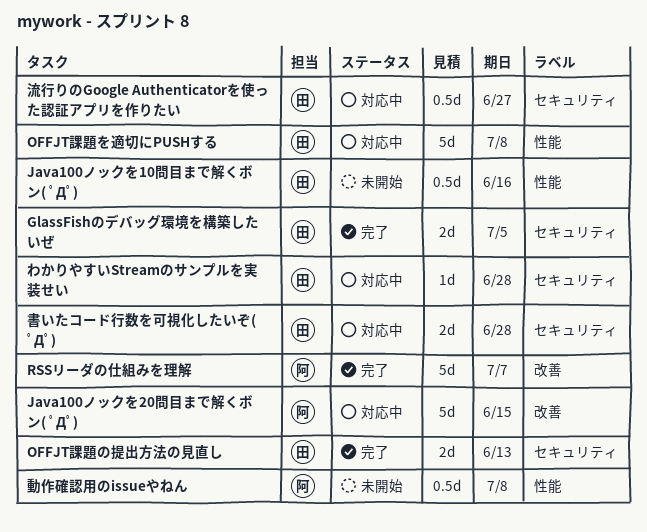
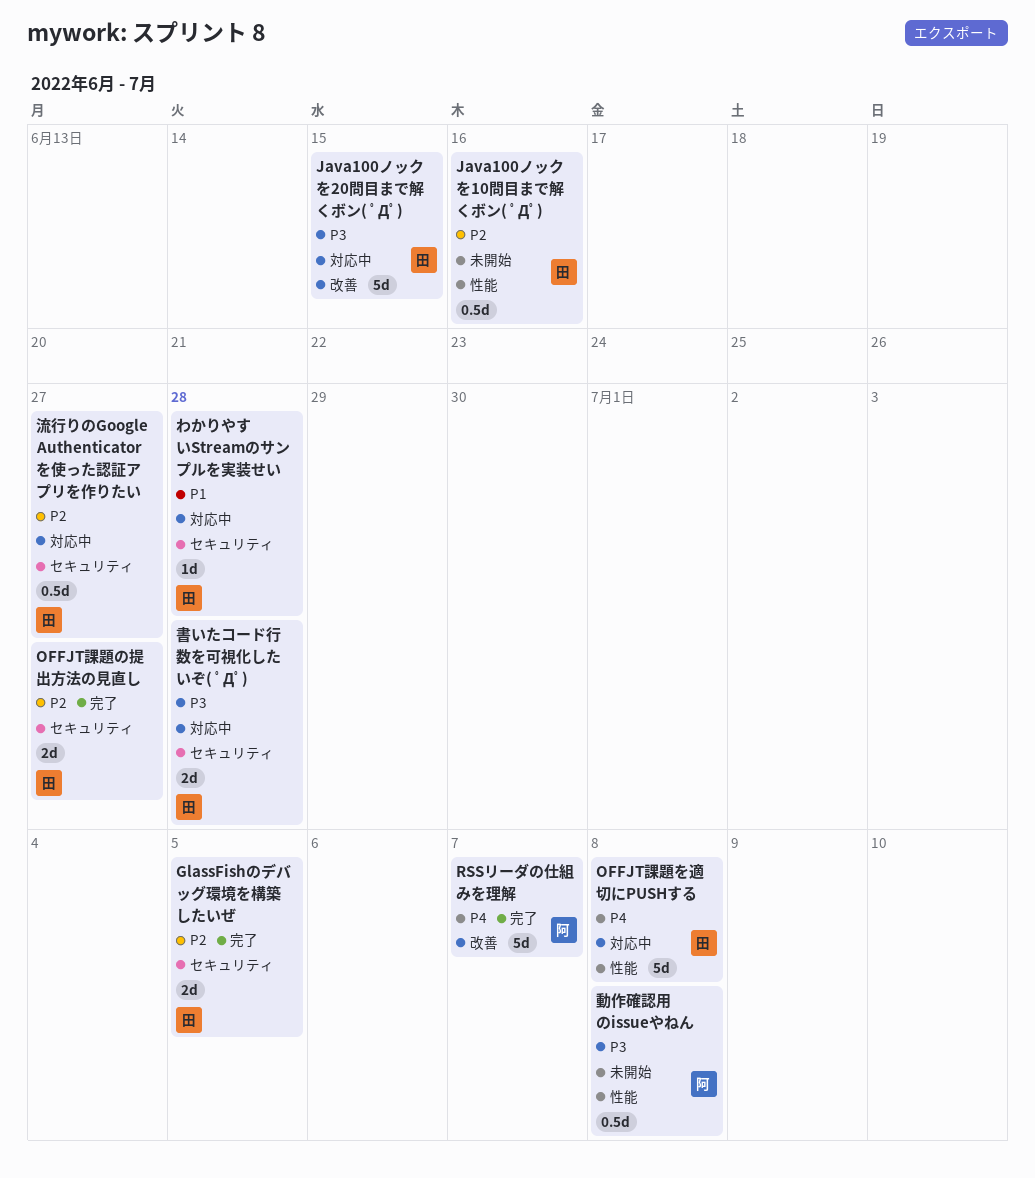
Java100ノックを20問目まで解くボン( ﾟДﾟ), owner: 阿 -> 田
OFFJT課題の提出方法の見直し, due: Jun 13 -> Jun 27

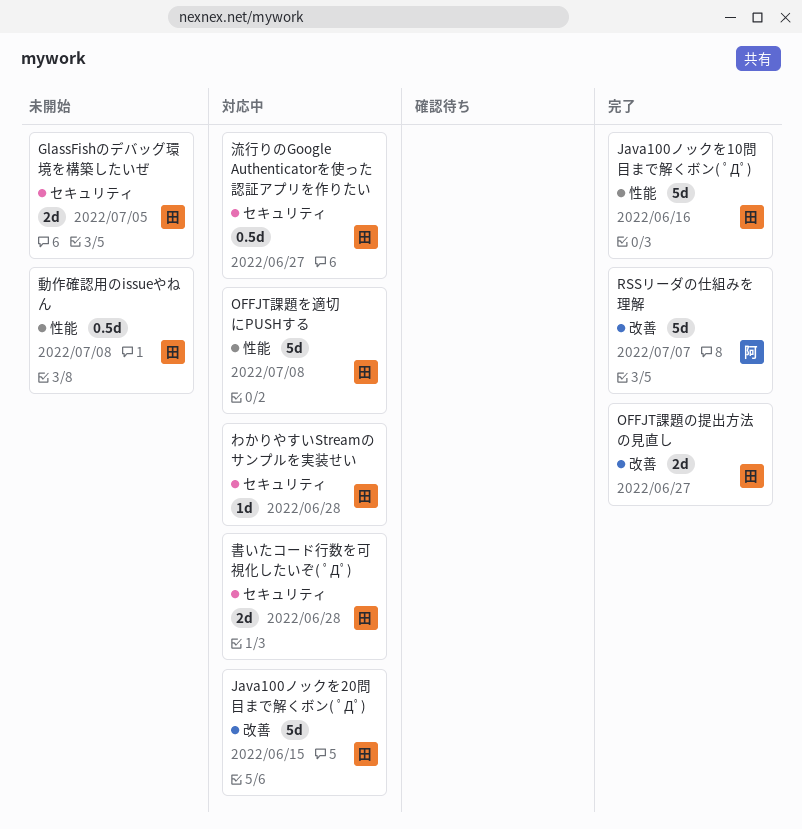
GlassFishのデバッグ環境を構築したいぜ, status: 完了 -> 未開始
Java100ノックを10問目まで解くボン( ﾟДﾟ), status: 未開始 -> 完了
Java100ノックを10問目まで解くボン( ﾟДﾟ), estimate: 0.5d -> 5d
OFFJT課題の提出方法の見直し, label: セキュリティ -> 改善
動作確認用のissueやねん, owner: 阿 -> 田

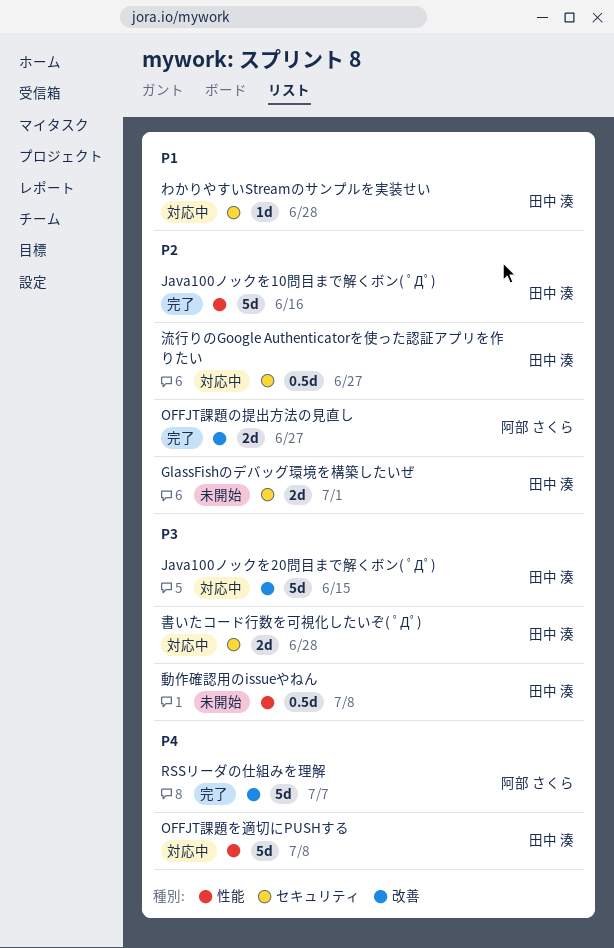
GlassFishのデバッグ環境を構築したいぜ, due: Jul 5 -> Jul 1
OFFJT課題の提出方法の見直し, owner: 田中 湊 -> 阿部 さくら

